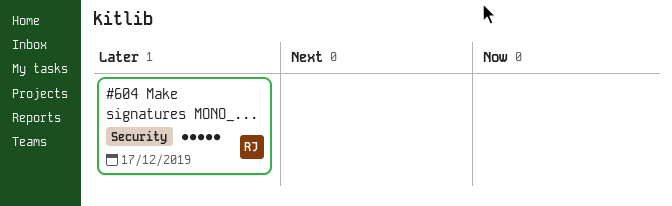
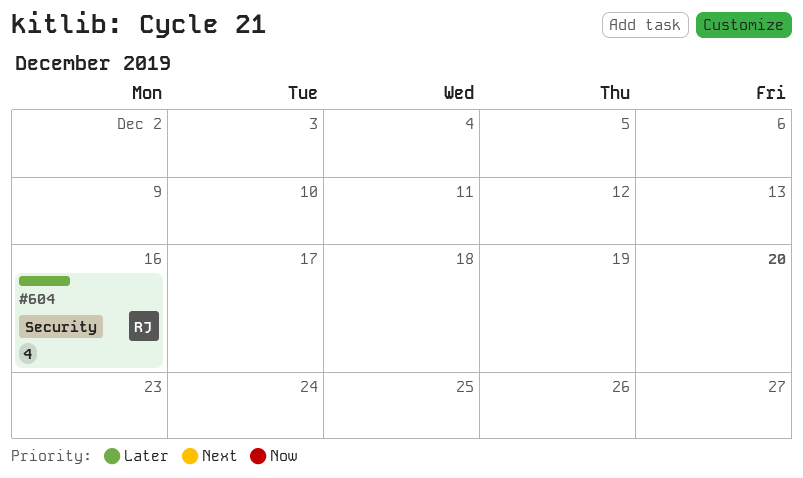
#604, estimate: 5 -> 4
#604, due: Dec 17 -> Dec 16

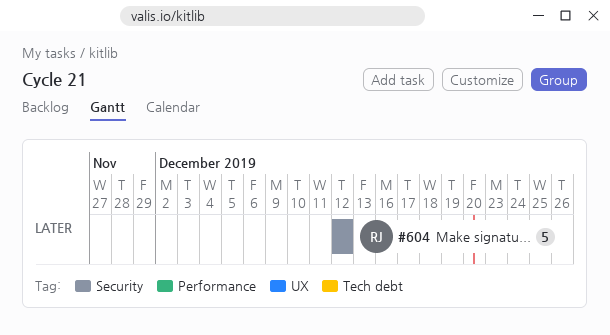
#604, estimate: 4 -> 5
#604, due: Dec 16 -> Dec 12

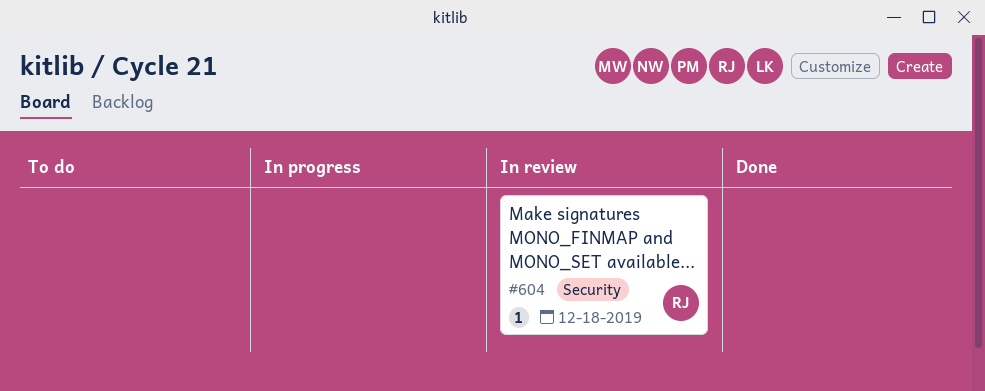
#604, estimate: 5 -> 1
#604, due: Dec 12 -> Dec 18

